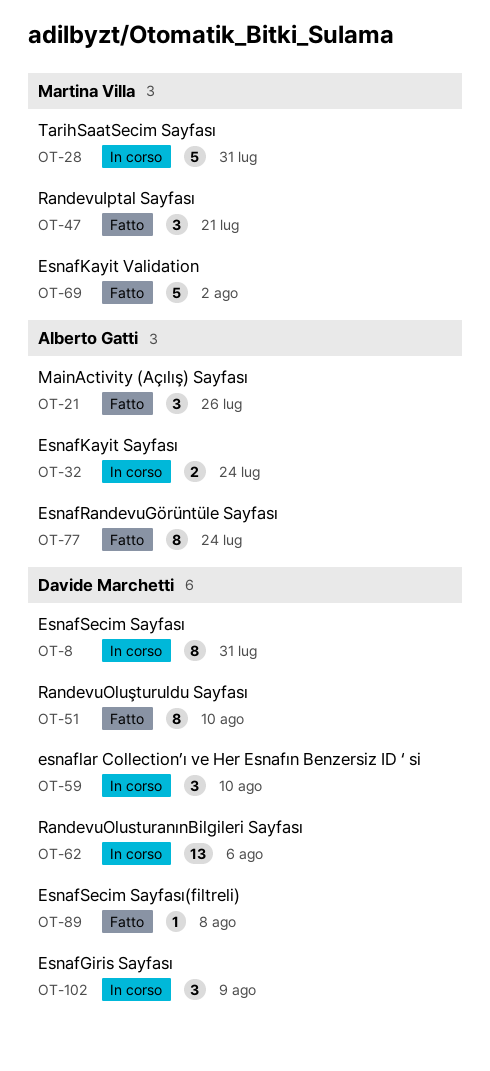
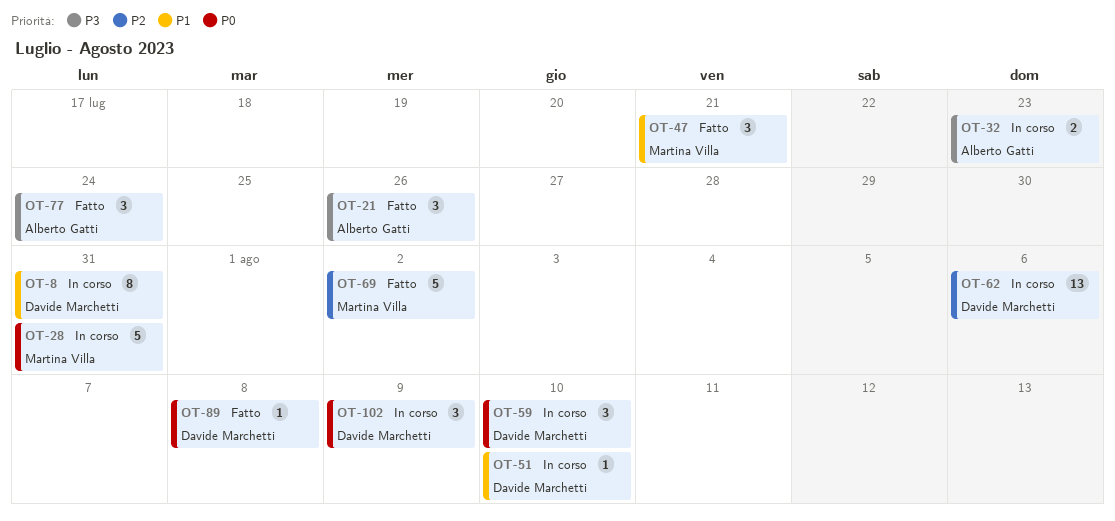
OT-32, due: Jul 24 -> Jul 23
OT-51, status: Fatto -> In corso
OT-51, estimate: 8 -> 1
OT-77, estimate: 8 -> 3

